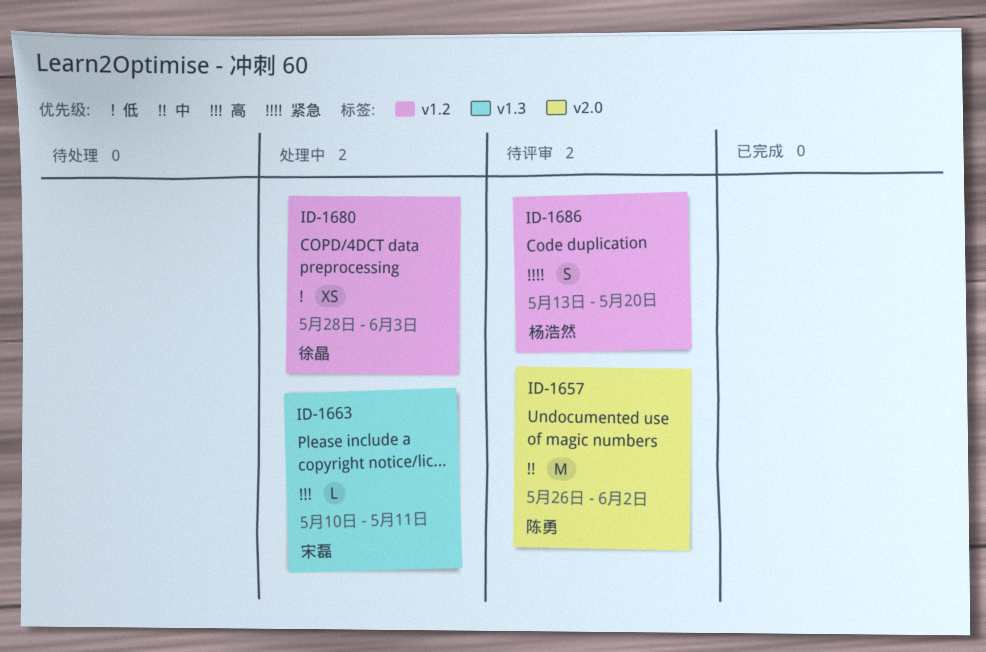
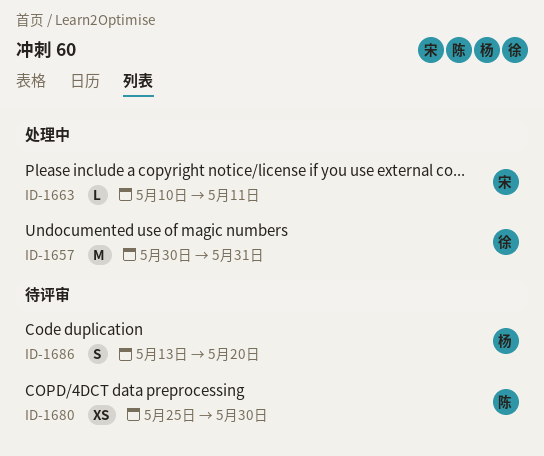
ID-1657, status: 待评审 -> 处理中
ID-1657, owner: 陈勇 -> 徐晶
ID-1657, start: May 26 -> May 30
ID-1657, due: Jun 2 -> May 31
ID-1680, status: 处理中 -> 待评审
ID-1680, owner: 徐晶 -> 陈勇
ID-1680, start: May 28 -> May 25
ID-1680, due: Jun 3 -> May 30

